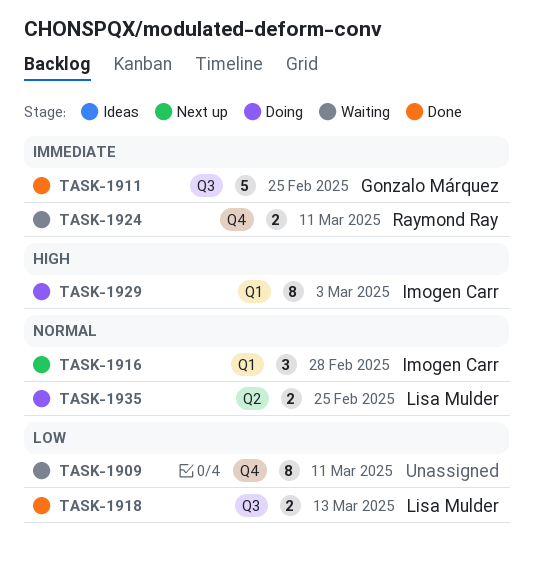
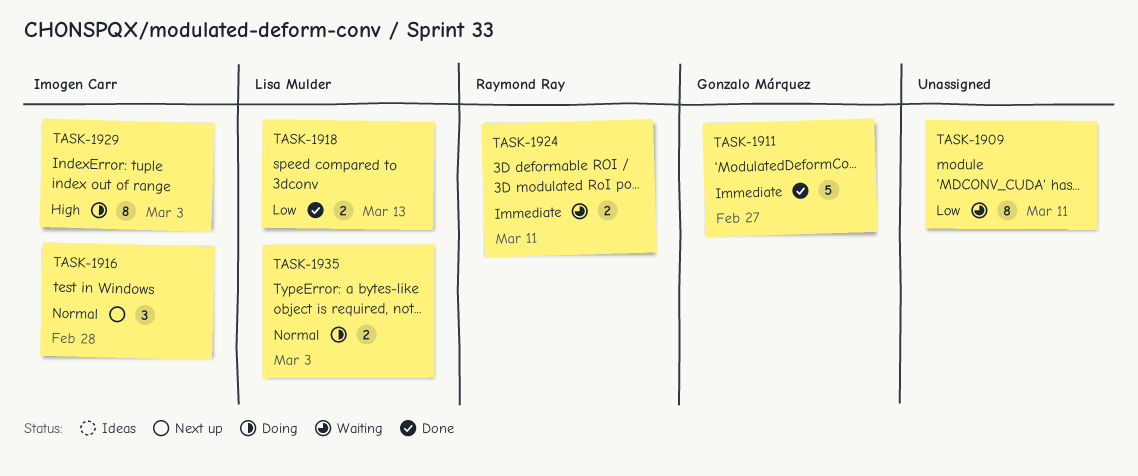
TASK-1911, due: Feb 25 -> Feb 27
TASK-1935, due: Feb 25 -> Mar 3

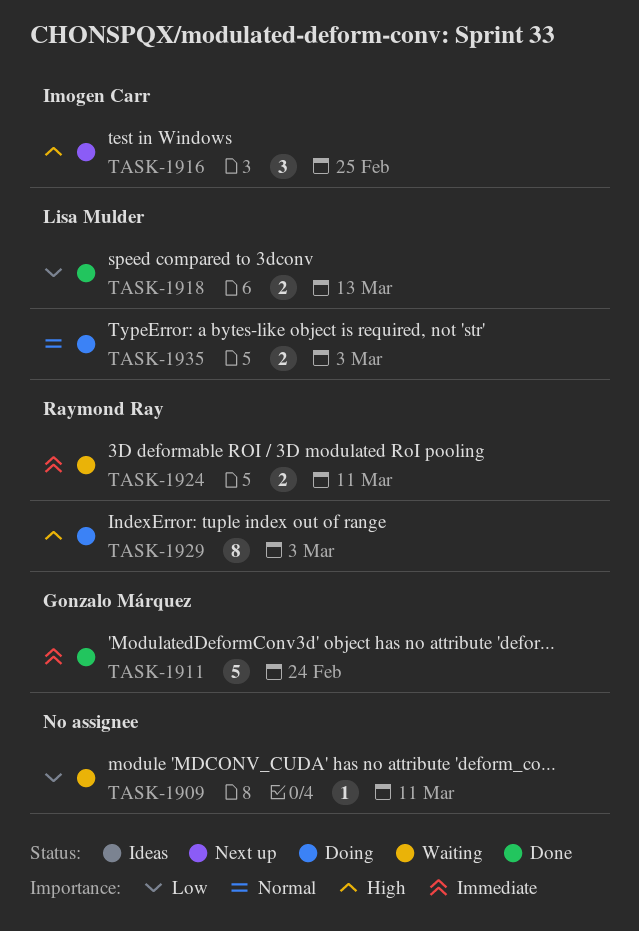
TASK-1909, estimate: 8 -> 1
TASK-1911, due: Feb 27 -> Feb 24
TASK-1916, priority: Normal -> High
TASK-1916, due: Feb 28 -> Feb 25
TASK-1929, owner: Imogen Carr -> Raymond Ray

